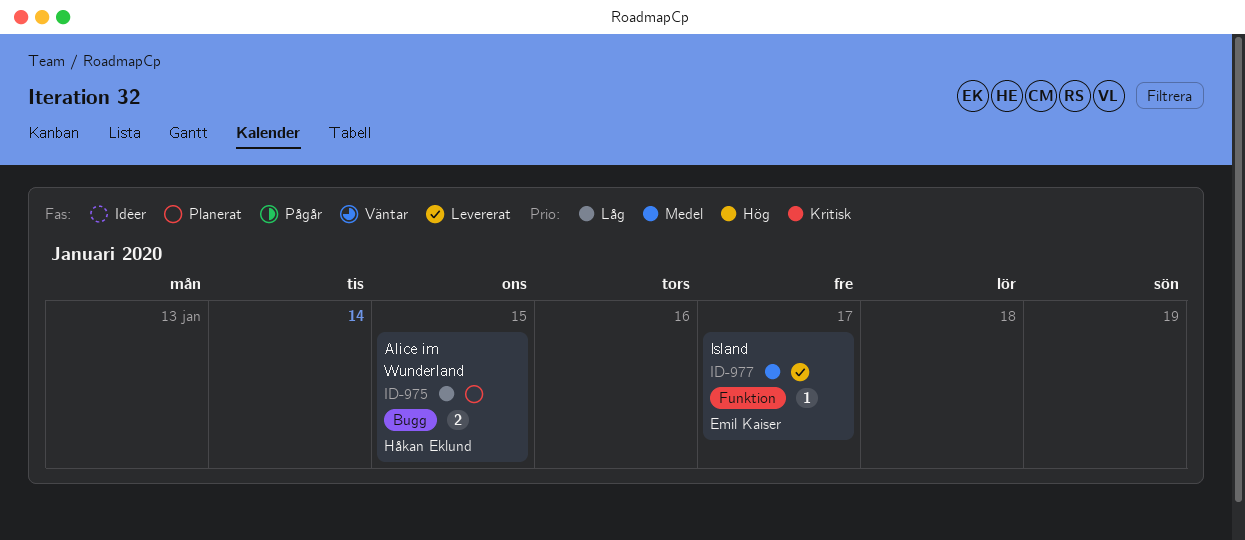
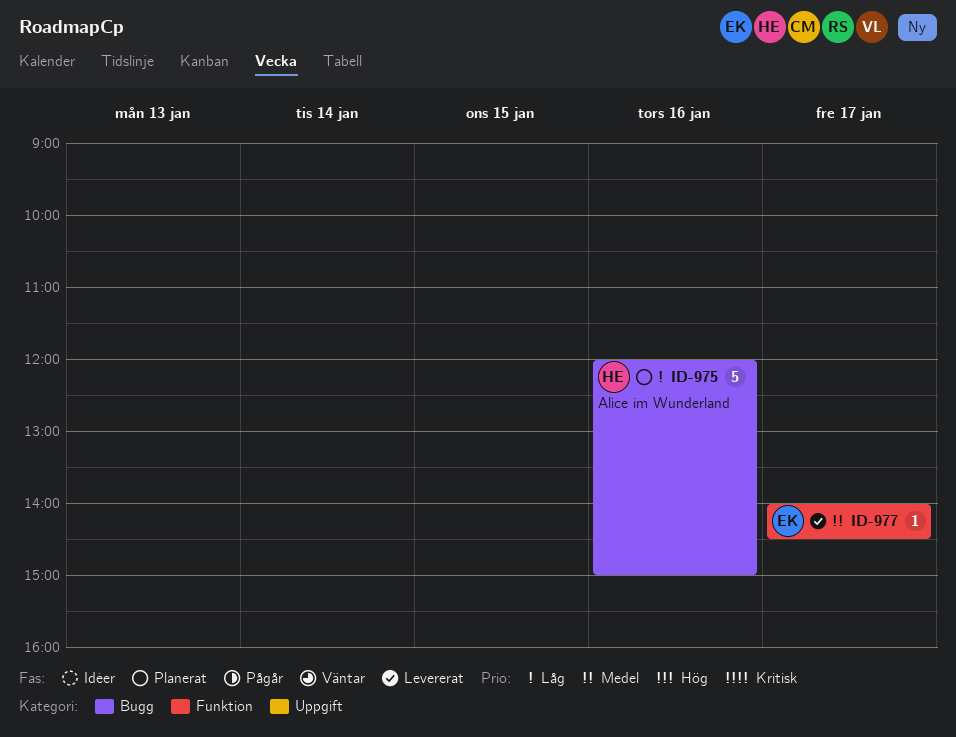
ID-975, estimate: 2 -> 5
ID-975, day: Jan 15 -> Jan 16

